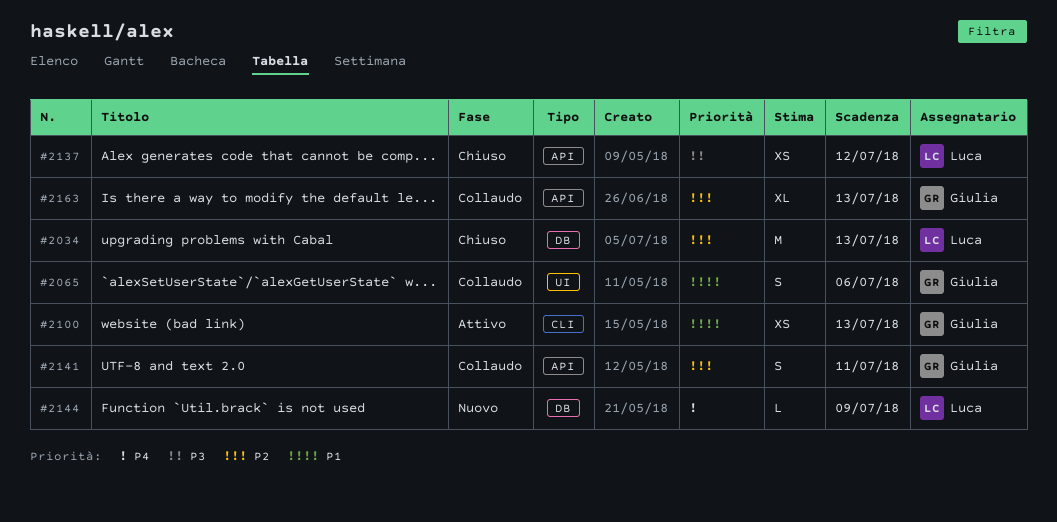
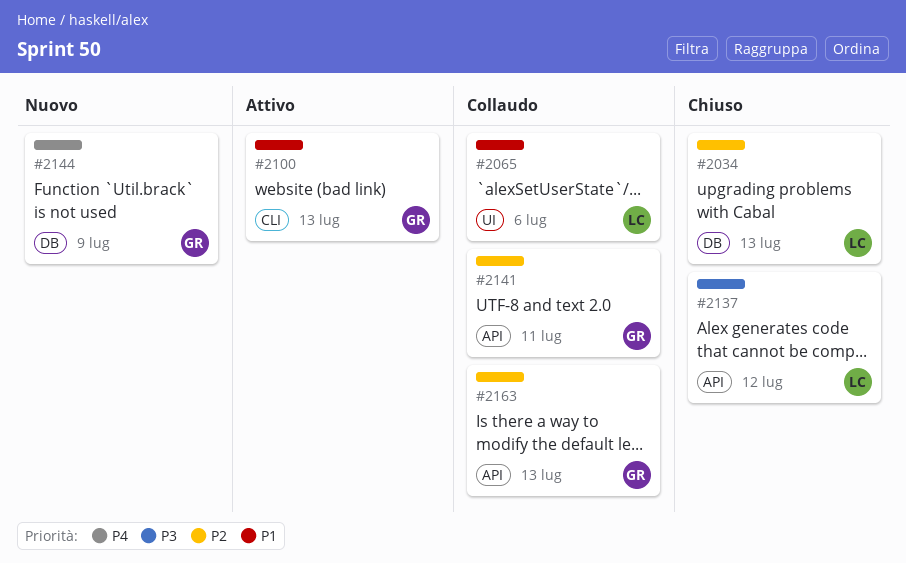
#2065, owner: Giulia -> Luca
#2144, owner: Luca -> Giulia

